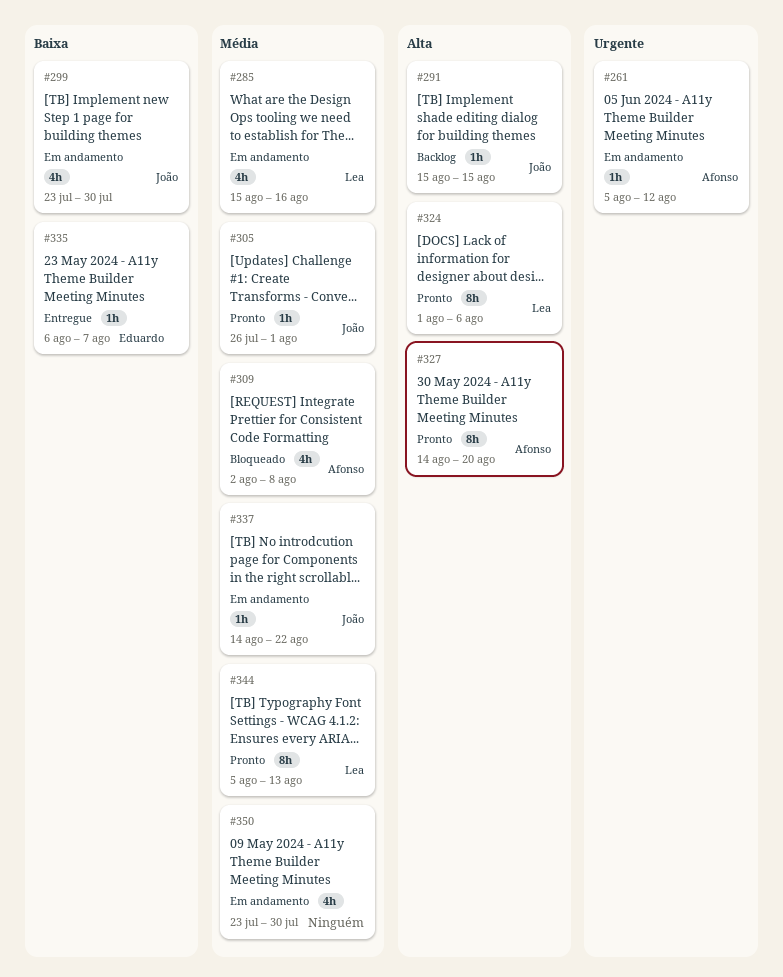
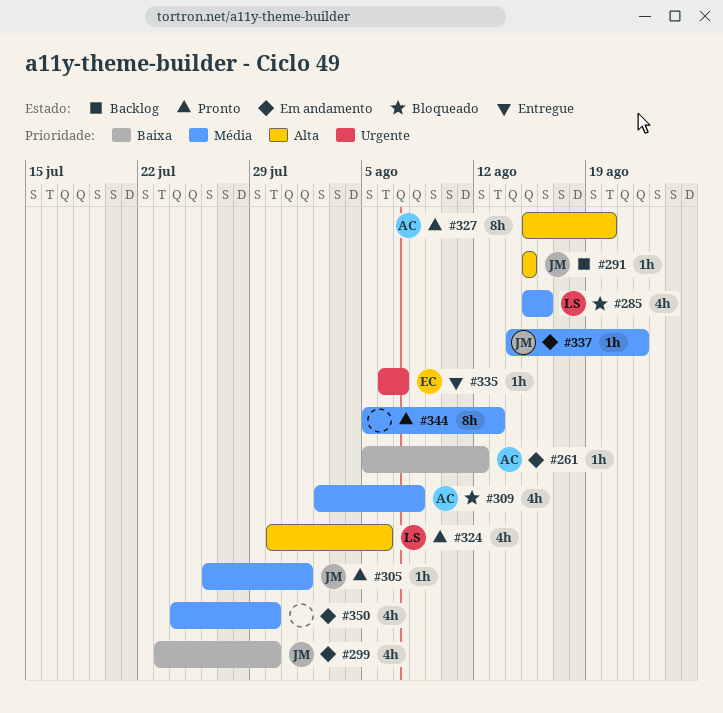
#261, priority: Urgente -> Baixa
#285, status: Em andamento -> Bloqueado
#324, estimate: 8h -> 4h
#324, start: Aug 1 -> Jul 30
#327, start: Aug 14 -> Aug 15
#335, priority: Baixa -> Urgente
#344, owner: Lea -> none
#350, start: Jul 23 -> Jul 24

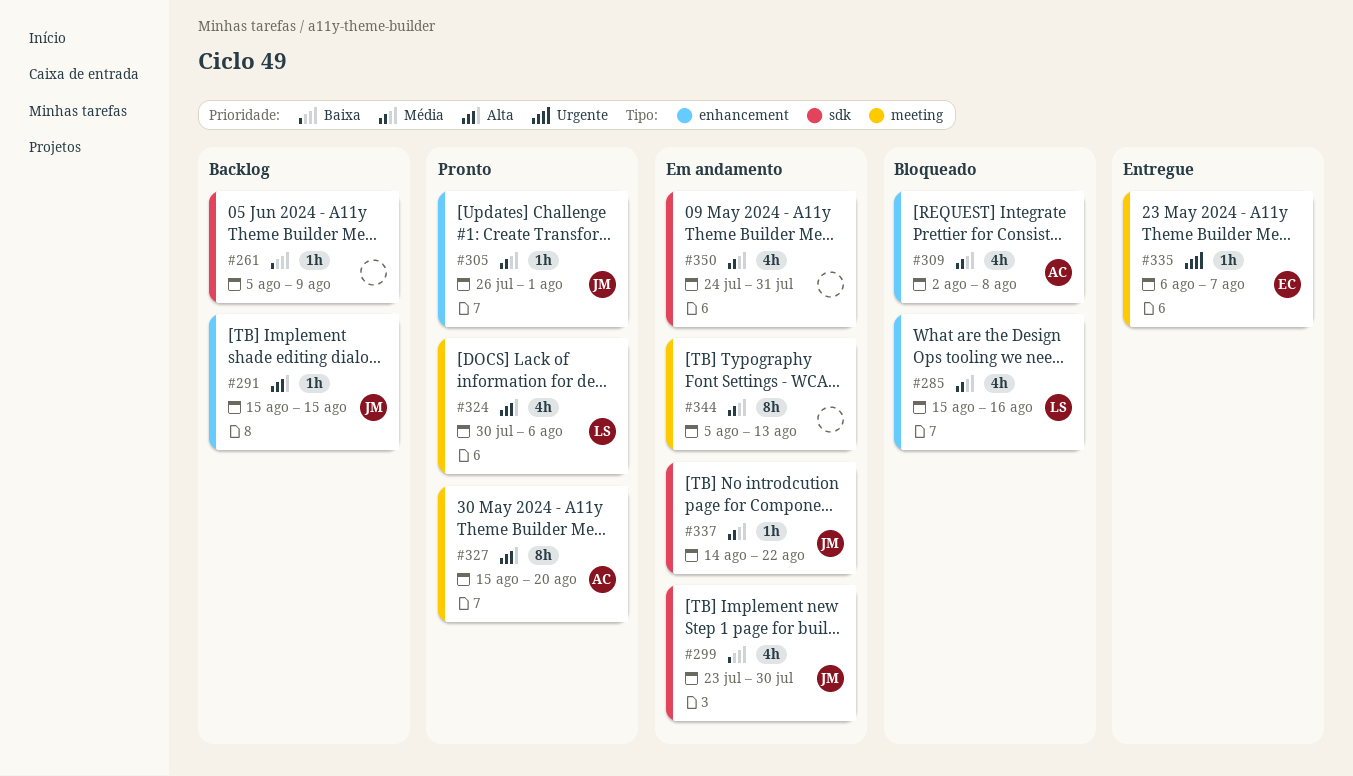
#261, status: Em andamento -> Backlog
#261, owner: AC -> none
#261, due: Aug 12 -> Aug 9
#344, status: Pronto -> Em andamento
#350, due: Jul 30 -> Jul 31

